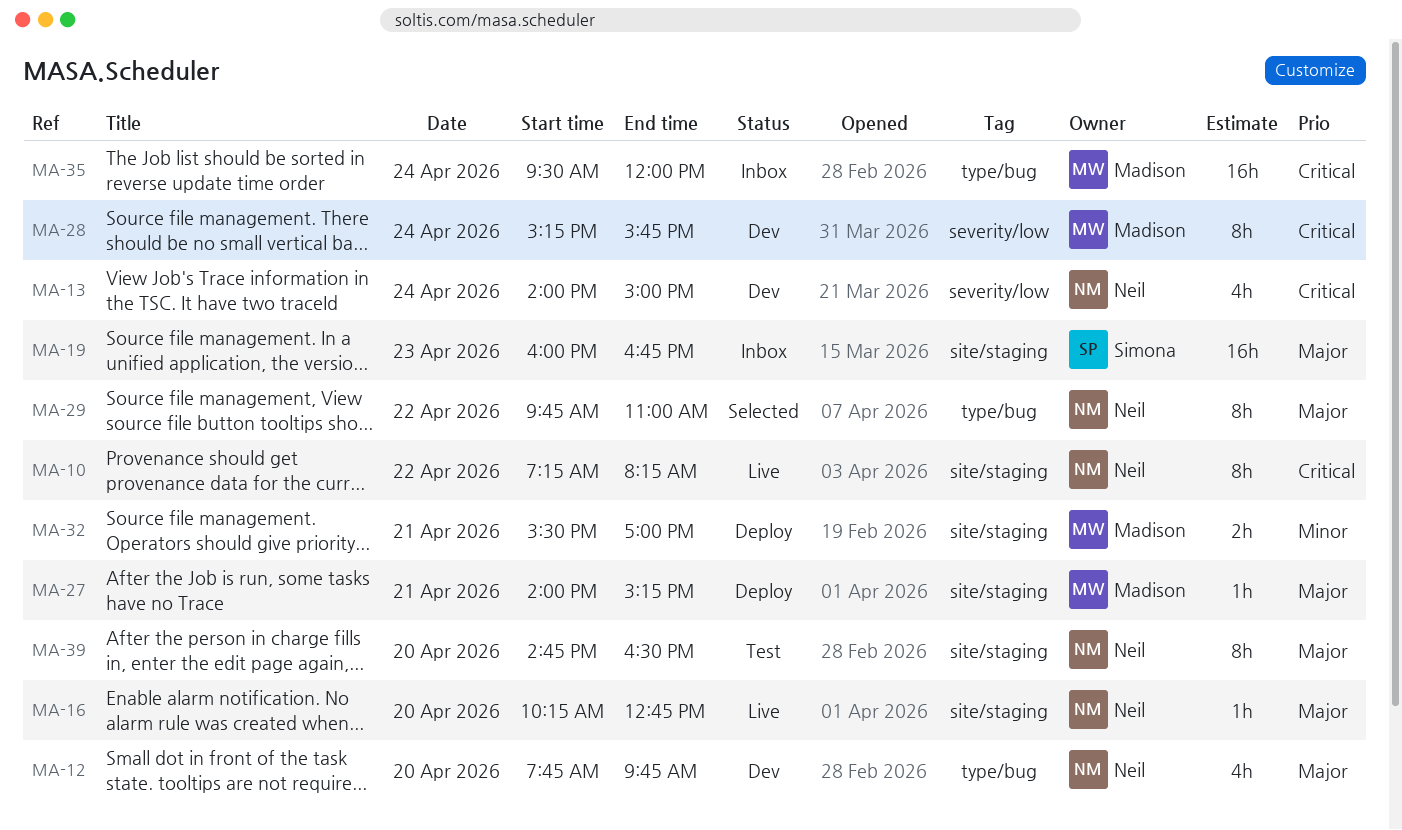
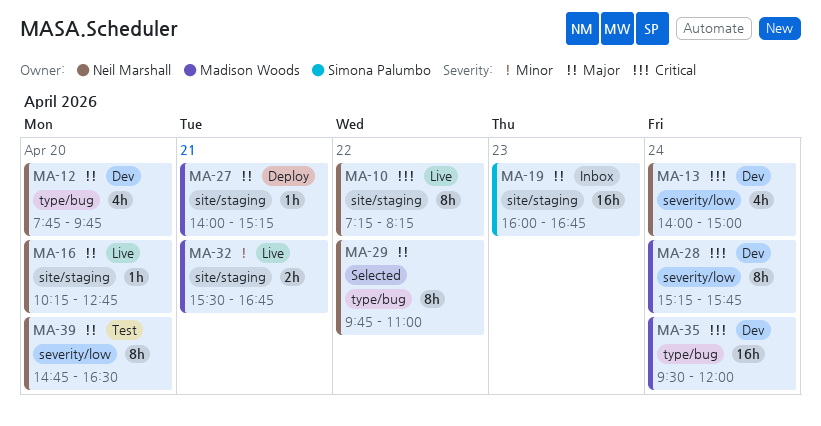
MA-32, status: Deploy -> Live
MA-32, ends: 17:00 -> 16:45
MA-35, status: Inbox -> Dev
MA-39, label: site/staging -> severity/low

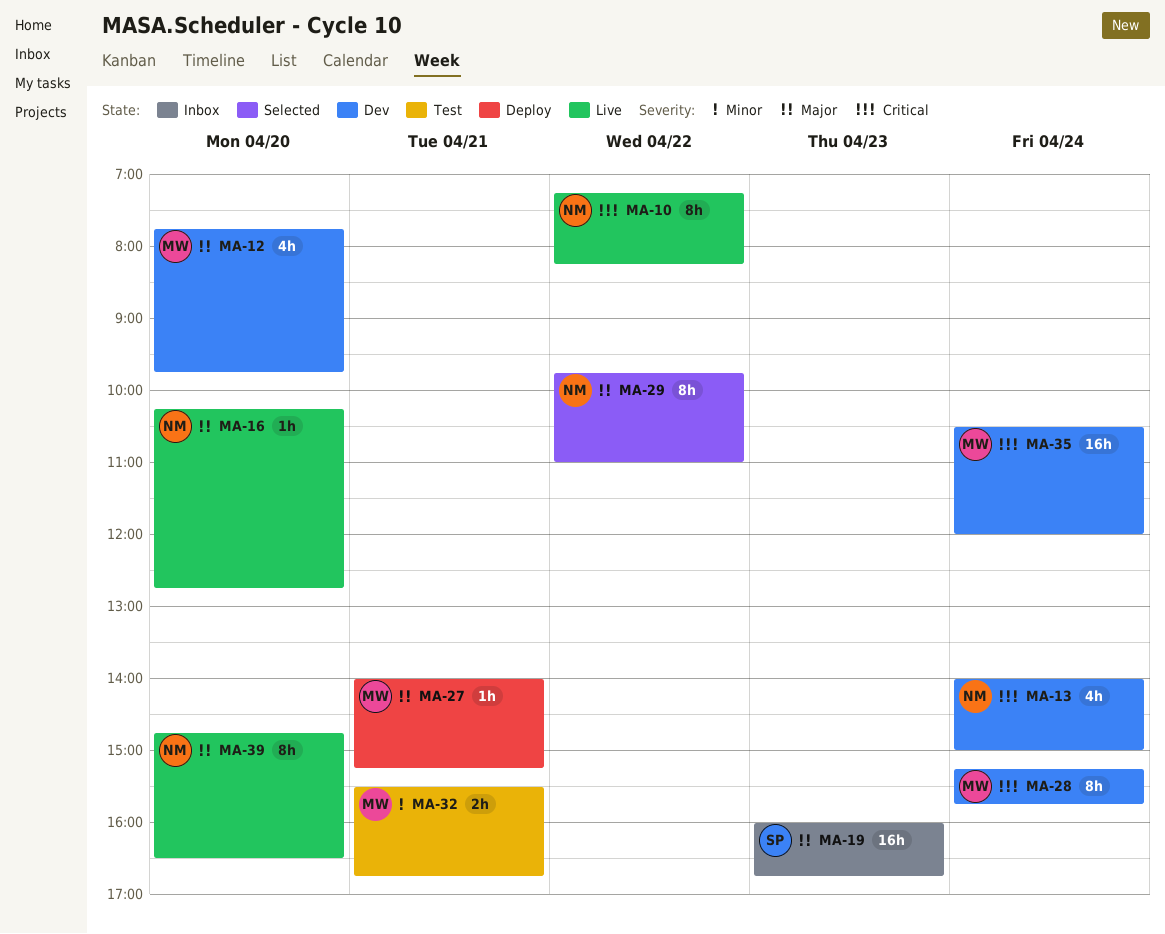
MA-12, owner: Neil Marshall -> Madison Woods
MA-32, status: Live -> Test
MA-35, begins: 09:30 -> 10:30
MA-39, status: Test -> Live

